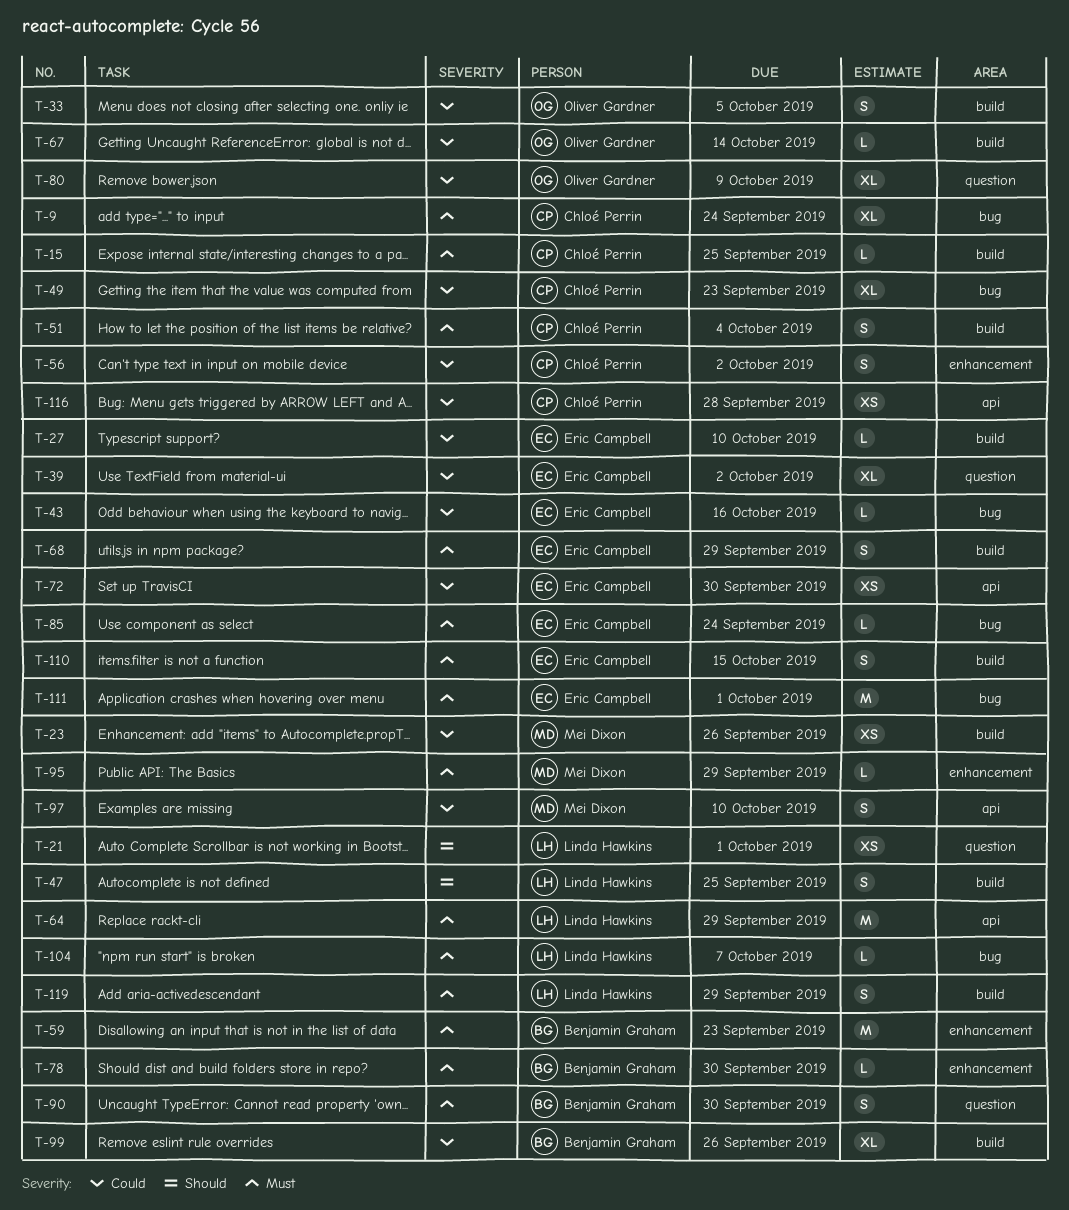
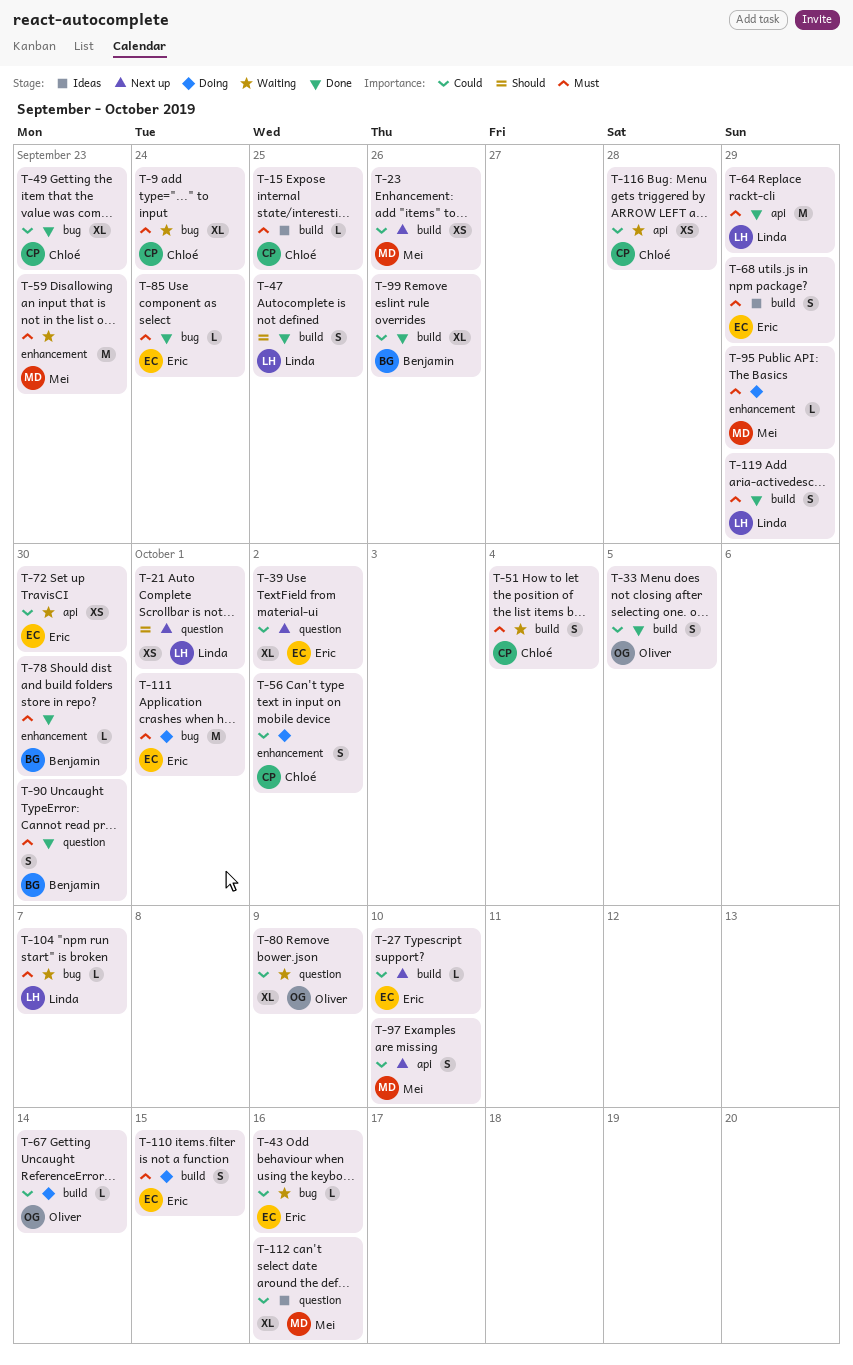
T-59, owner: Benjamin Graham -> Mei Dixon
T-112: none -> present

